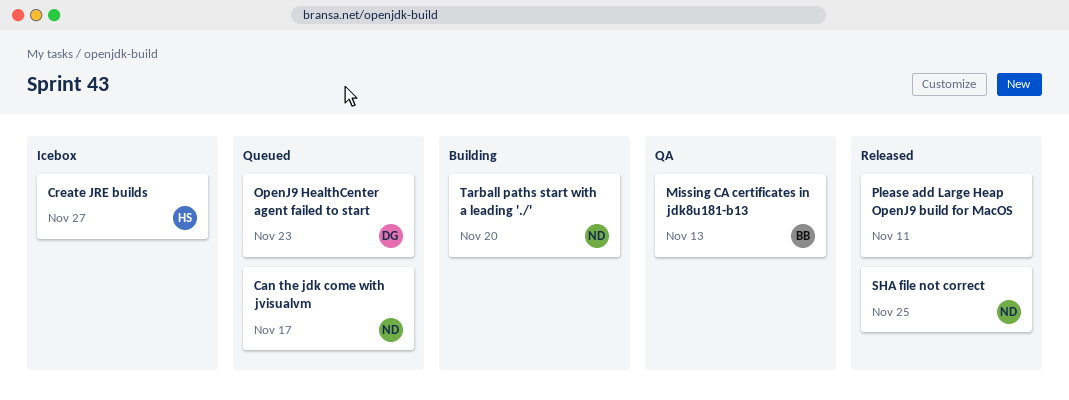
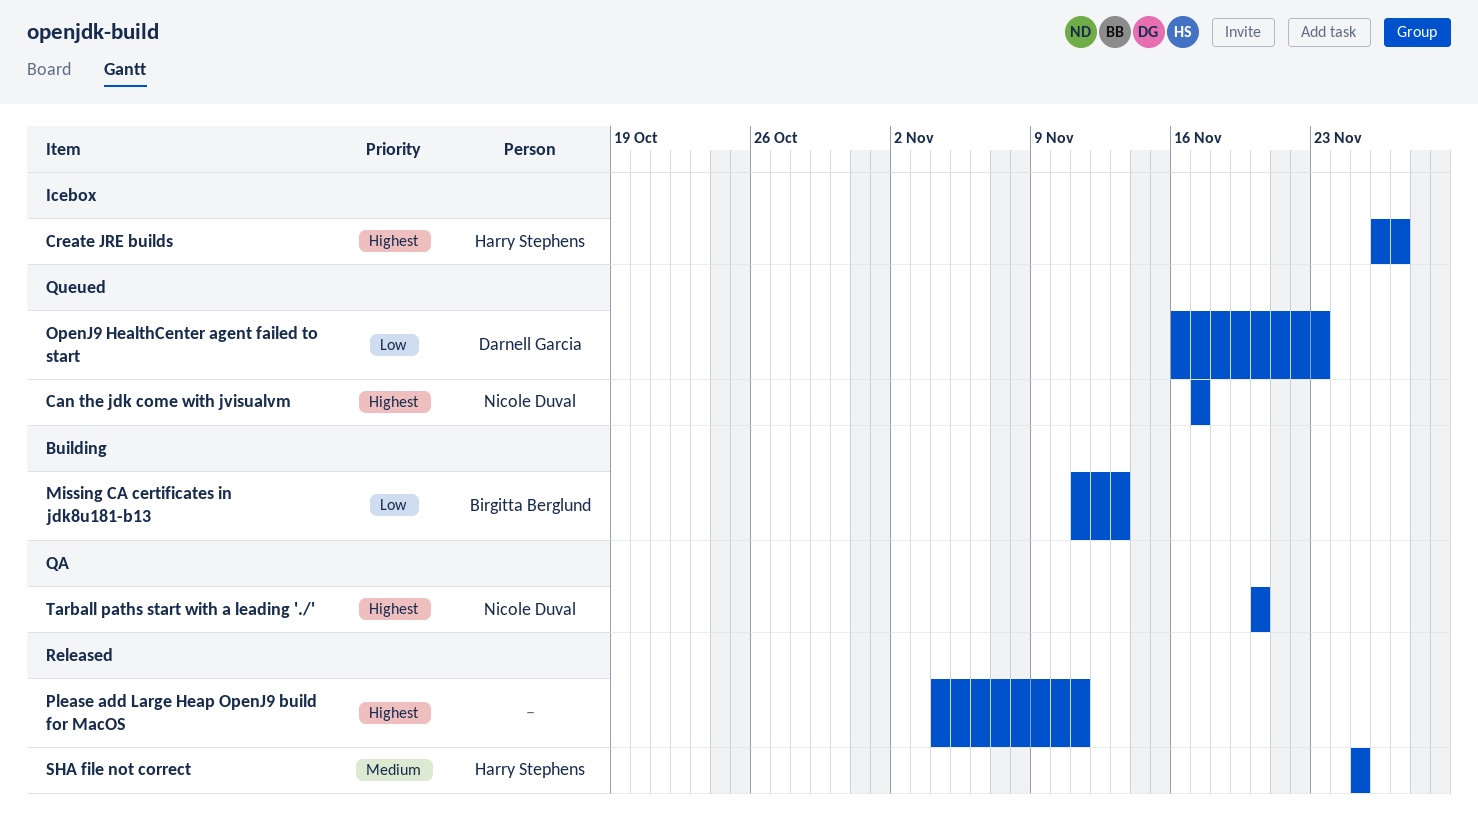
Missing CA certificates in jdk8u181-b13, status: QA -> Building
SHA file not correct, owner: Nicole Duval -> Harry Stephens
Tarball paths start with a leading './', status: Building -> QA

